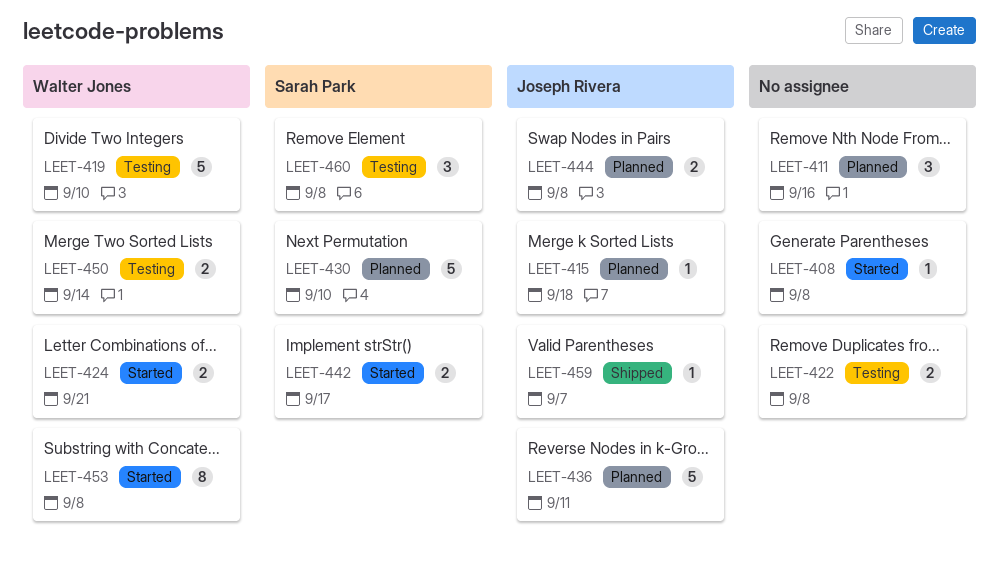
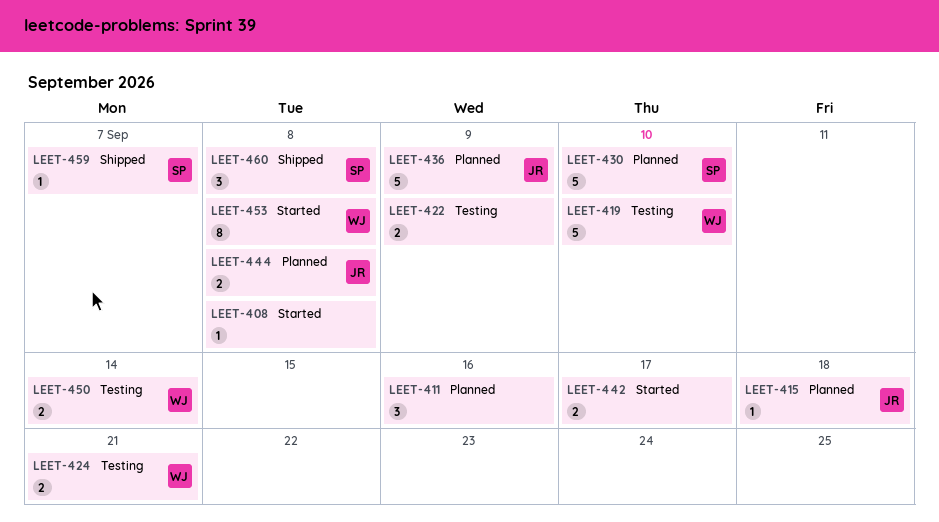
LEET-422, due: Sep 8 -> Sep 9
LEET-424, status: Started -> Testing
LEET-436, due: Sep 11 -> Sep 9
LEET-442, owner: Sarah Park -> none
LEET-459, owner: Joseph Rivera -> Sarah Park
LEET-460, status: Testing -> Shipped

